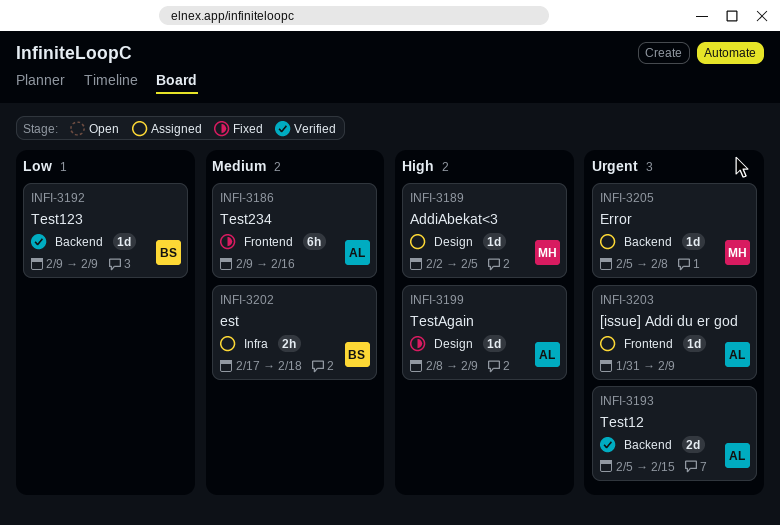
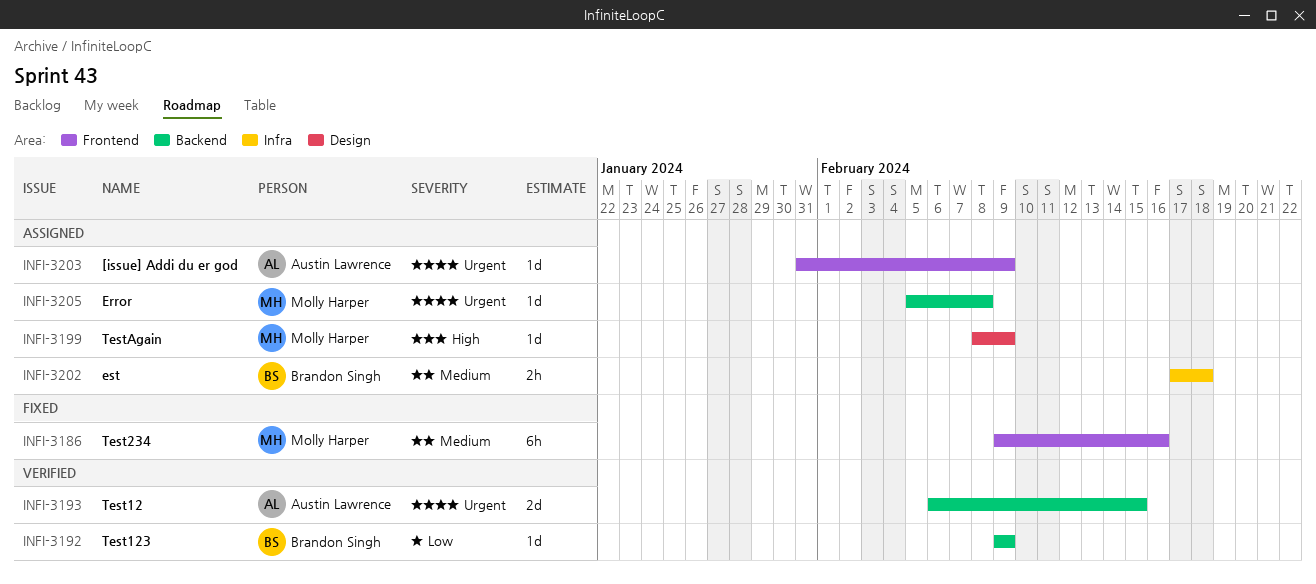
INFI-3186, owner: Austin Lawrence -> Molly Harper
INFI-3189: present -> none
INFI-3193, start: Feb 5 -> Feb 6
INFI-3199, status: Fixed -> Assigned
INFI-3199, owner: Austin Lawrence -> Molly Harper

